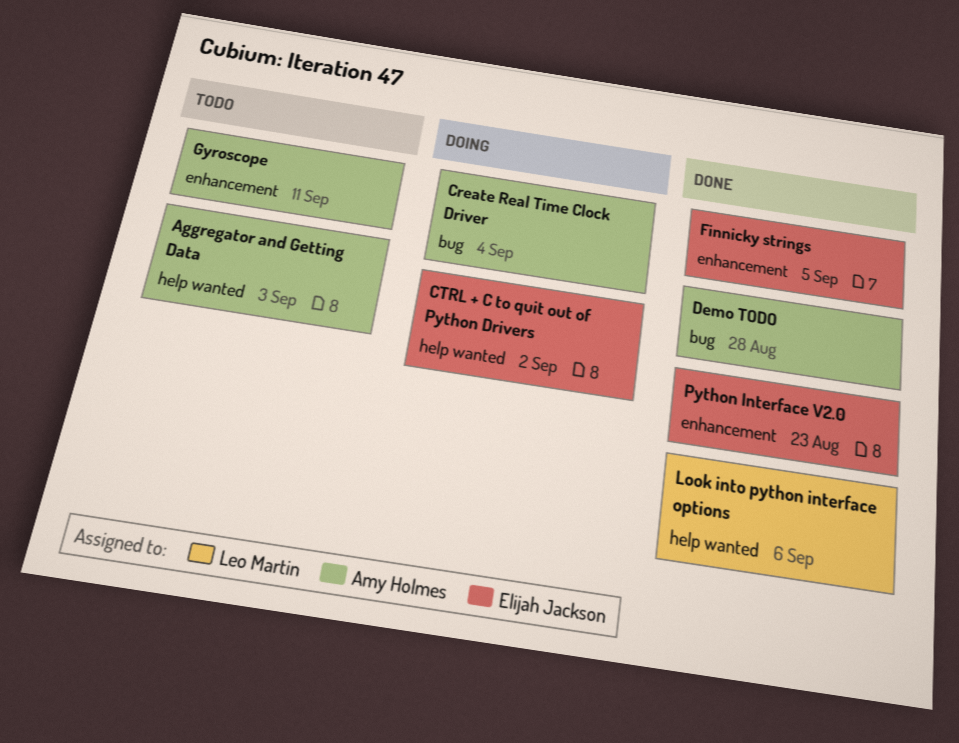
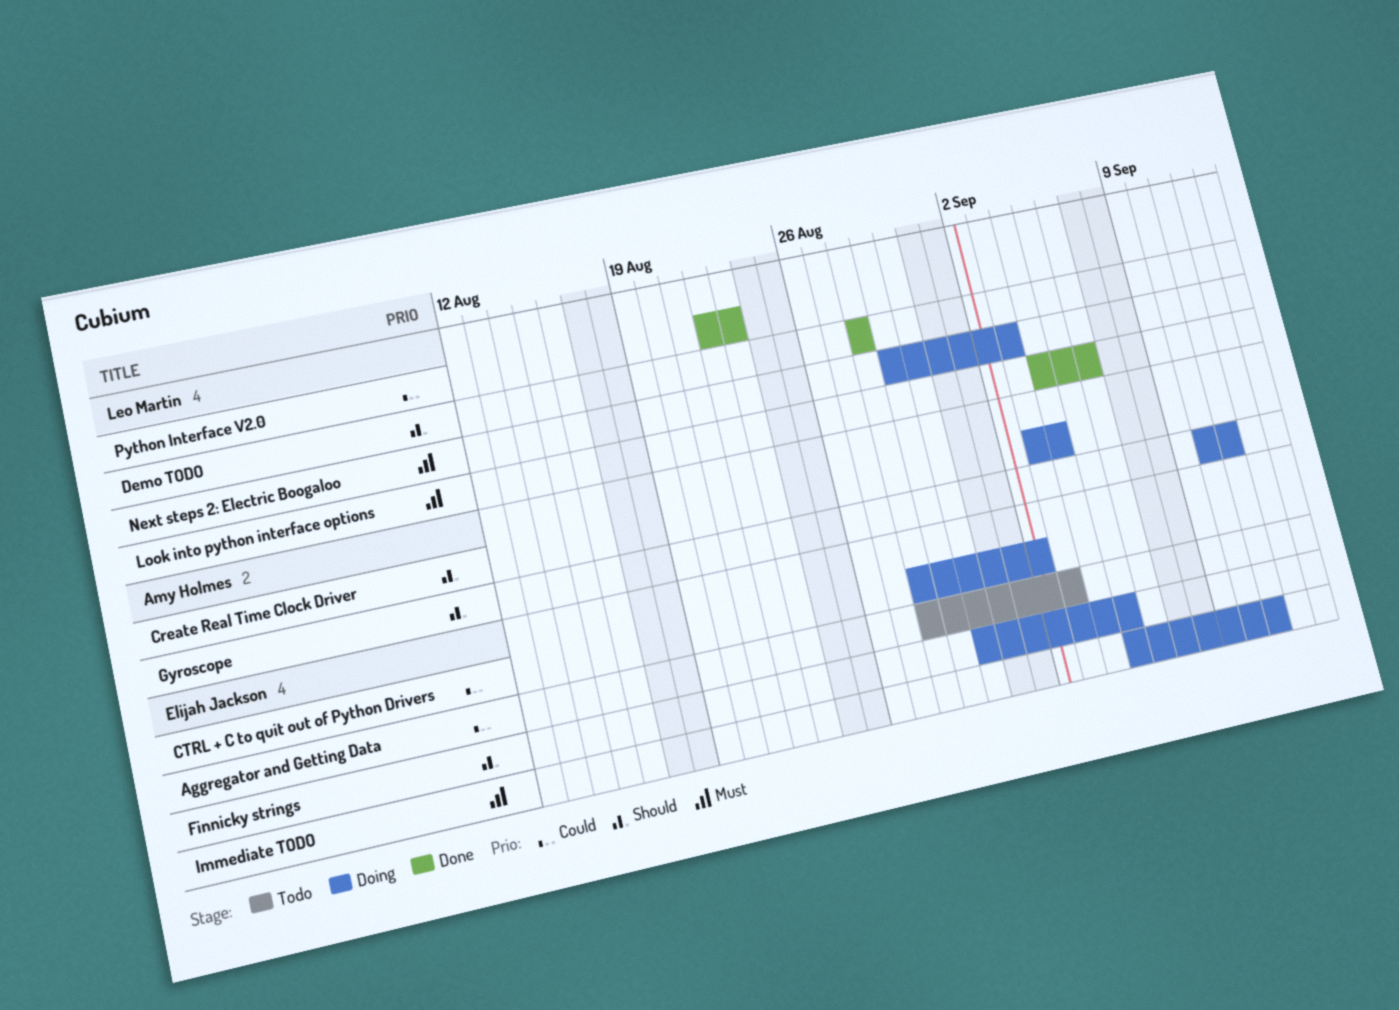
Aggregator and Getting Data, owner: Amy Holmes -> Elijah Jackson
Demo TODO, owner: Amy Holmes -> Leo Martin
Finnicky strings, status: Done -> Doing
Gyroscope, status: Todo -> Doing
Immediate TODO: none -> present
Next steps 2: Electric Boogaloo: none -> present
Python Interface V2.0, owner: Elijah Jackson -> Leo Martin

